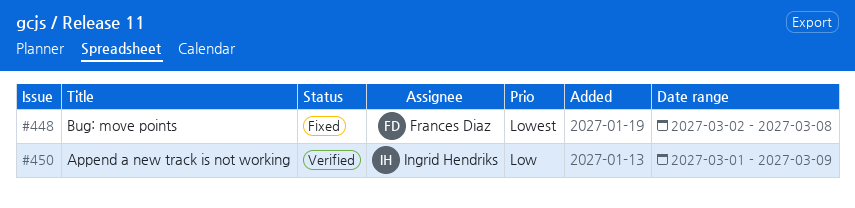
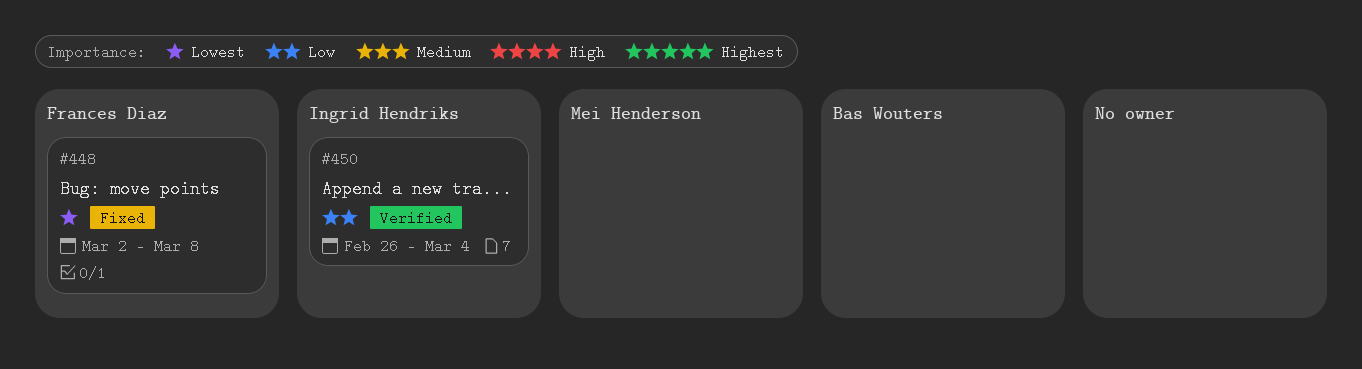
#450, start: Mar 1 -> Feb 26
#450, due: Mar 9 -> Mar 4

